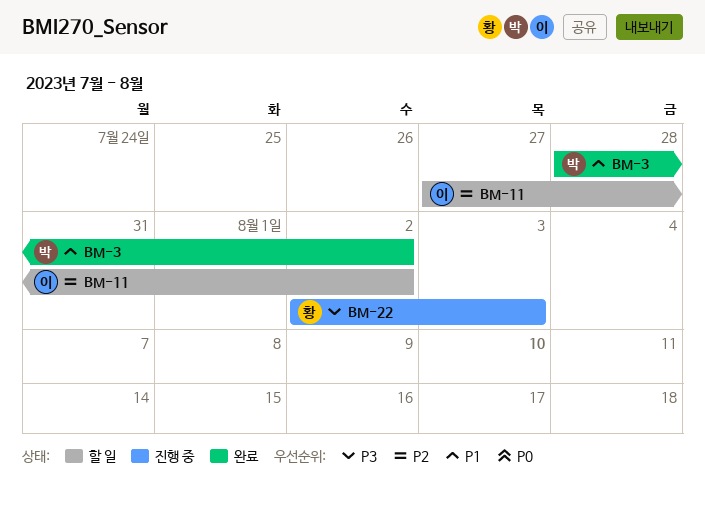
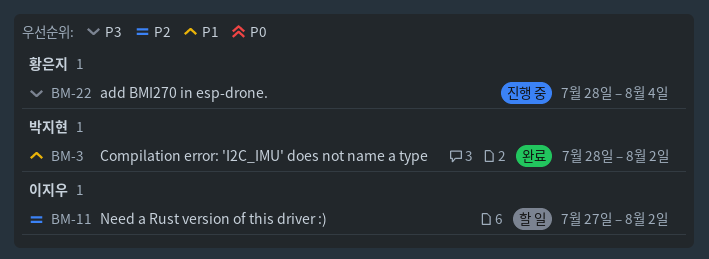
BM-22, start: Aug 2 -> Jul 28
BM-22, due: Aug 3 -> Aug 4

